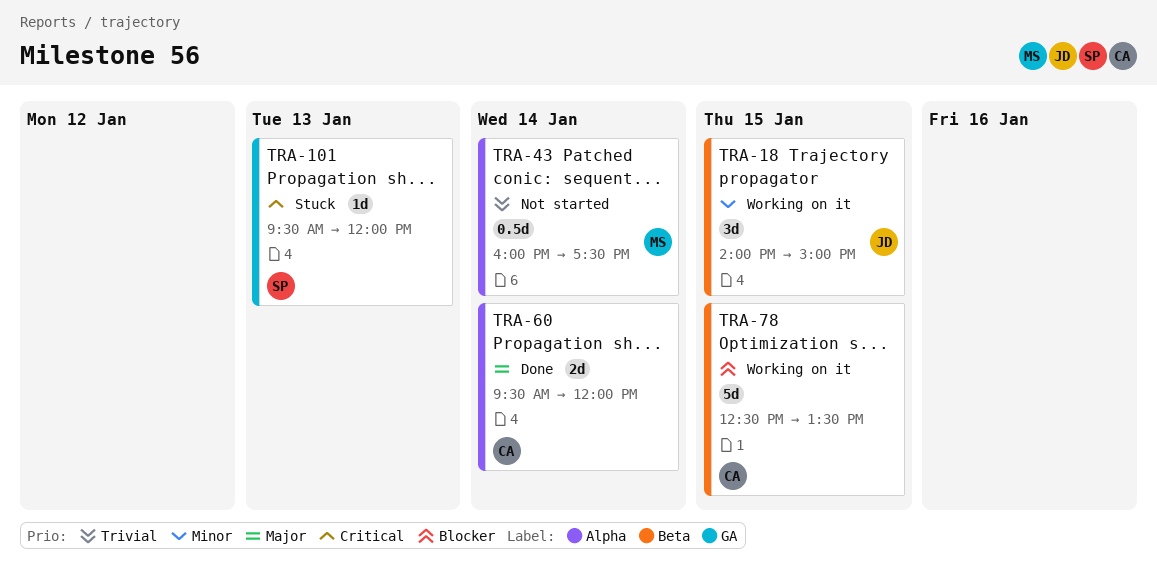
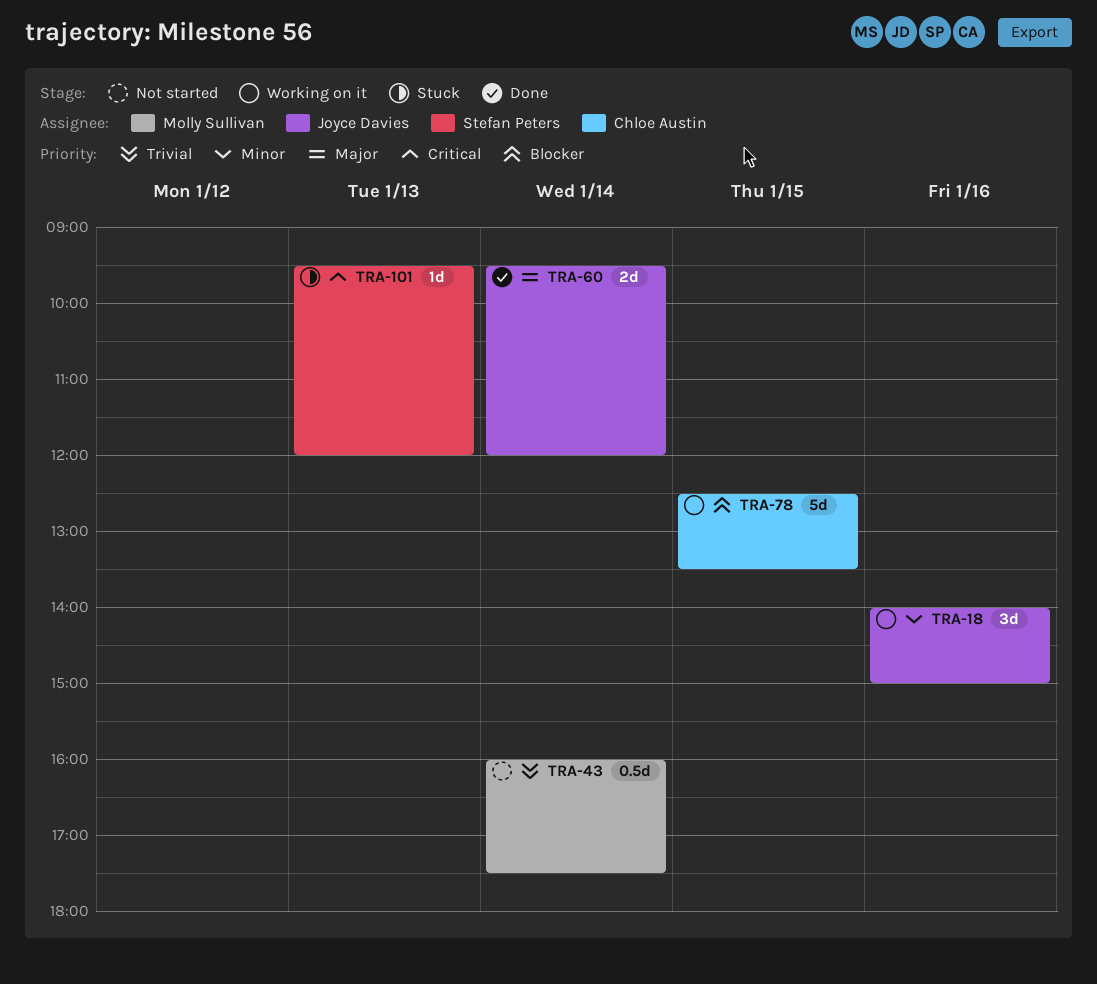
TRA-18, day: Jan 15 -> Jan 16
TRA-60, owner: Chloe Austin -> Joyce Davies

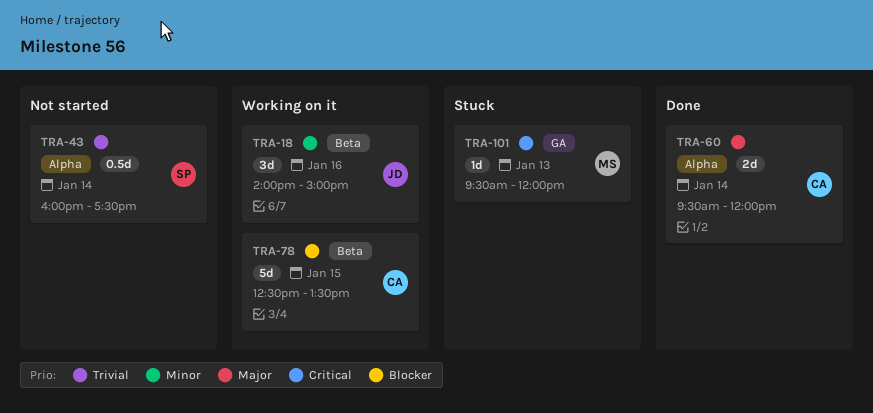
TRA-43, owner: Molly Sullivan -> Stefan Peters
TRA-60, owner: Joyce Davies -> Chloe Austin
TRA-101, owner: Stefan Peters -> Molly Sullivan

